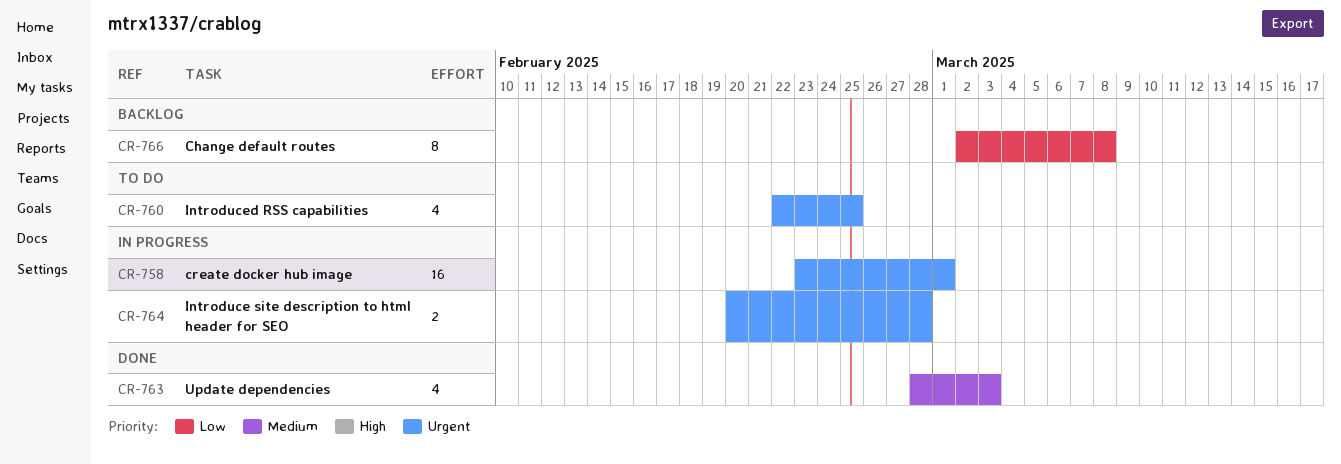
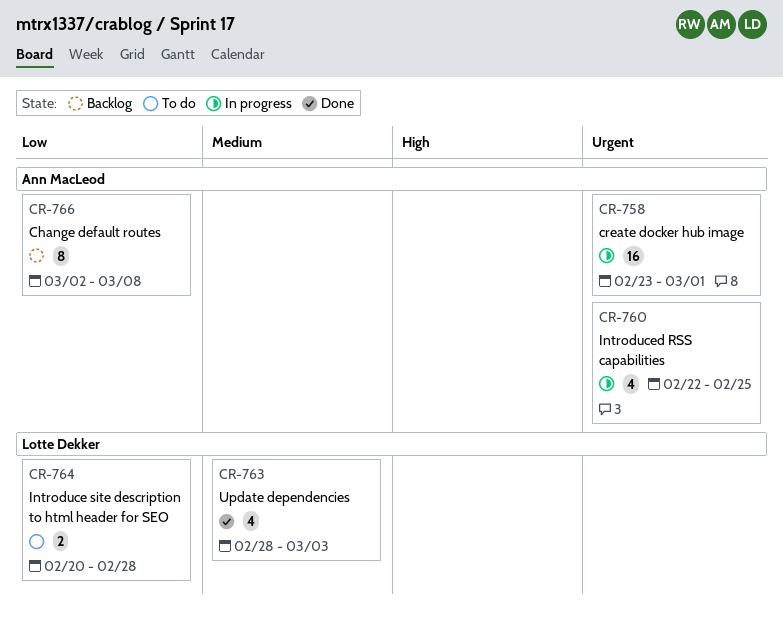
CR-760, status: To do -> In progress
CR-764, status: In progress -> To do
CR-764, priority: Urgent -> Low

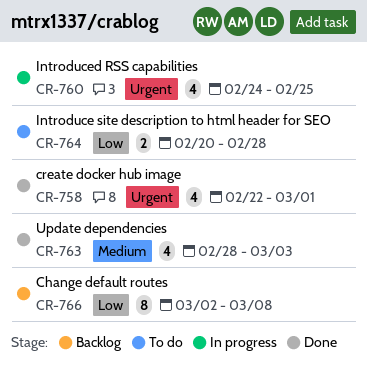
CR-758, status: In progress -> Done
CR-758, estimate: 16 -> 4
CR-758, start: Feb 23 -> Feb 22
CR-760, start: Feb 22 -> Feb 24

